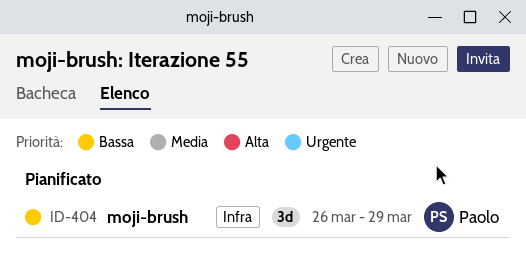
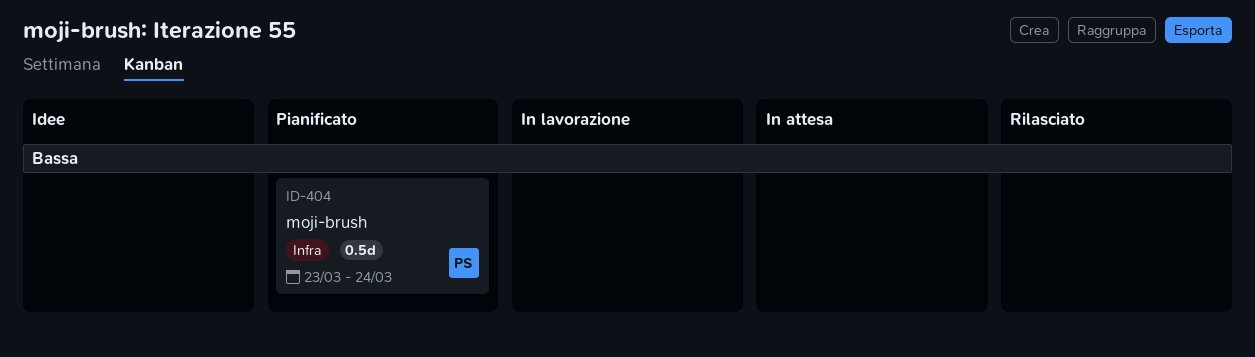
ID-404, estimate: 3d -> 0.5d
ID-404, start: Mar 26 -> Mar 23
ID-404, due: Mar 29 -> Mar 24

